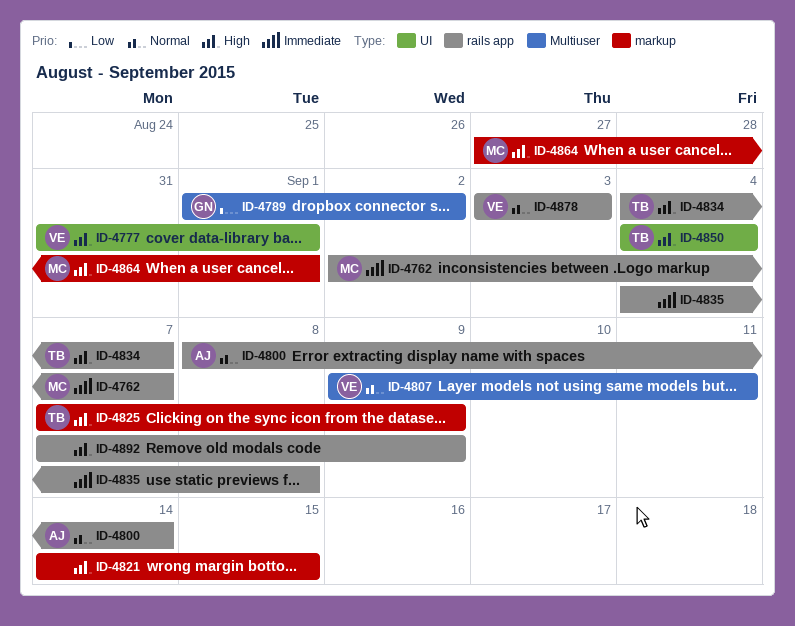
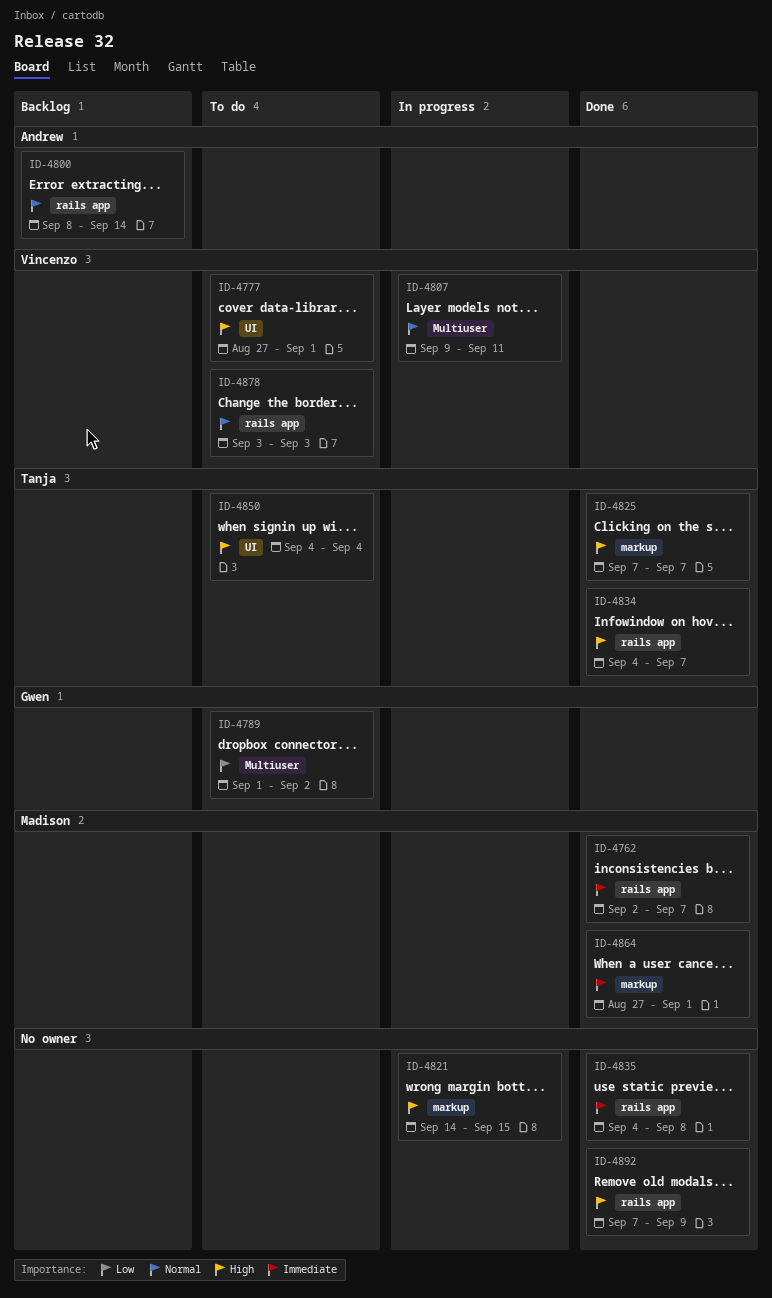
ID-4777, start: Aug 31 -> Aug 27
ID-4825, due: Sep 9 -> Sep 7
ID-4864, priority: High -> Immediate

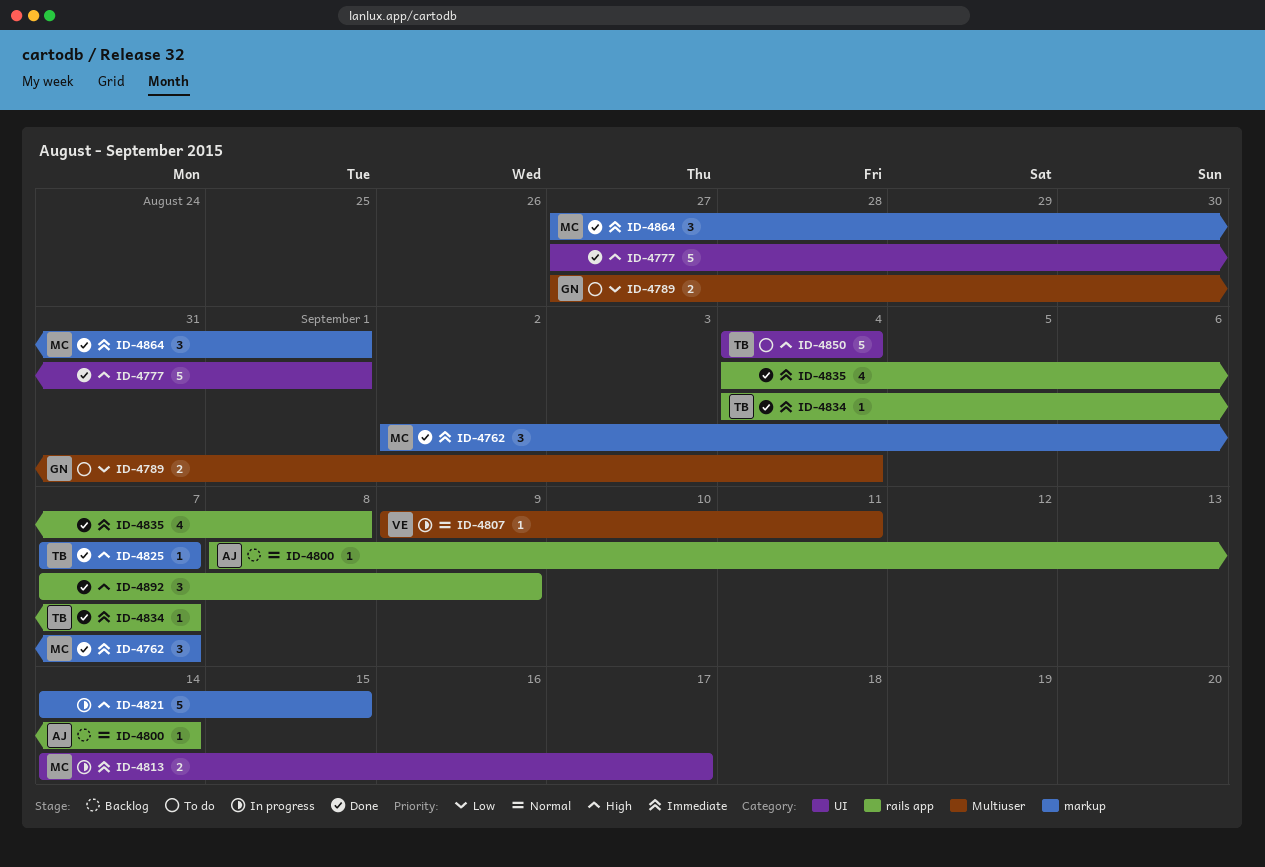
ID-4762, label: rails app -> markup
ID-4777, status: To do -> Done
ID-4777, owner: Vincenzo -> none
ID-4789, start: Sep 1 -> Aug 27
ID-4789, due: Sep 2 -> Sep 4
ID-4813: none -> present
ID-4834, priority: High -> Immediate
ID-4878: present -> none

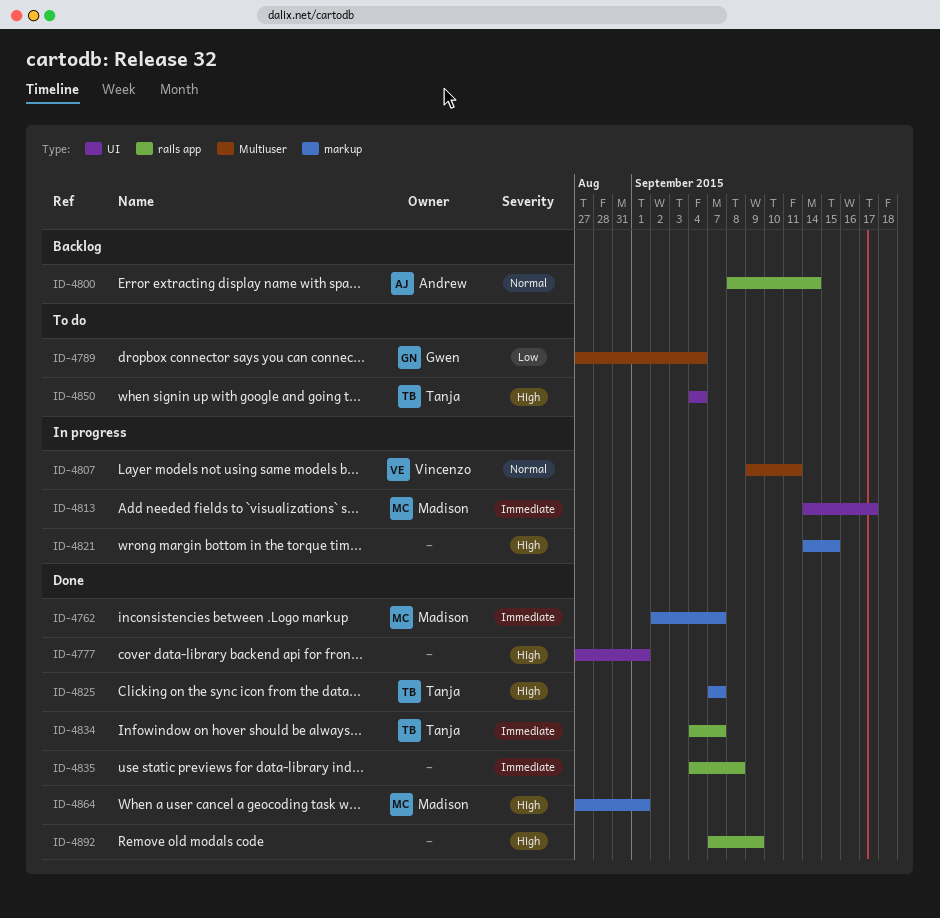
ID-4864, priority: Immediate -> High

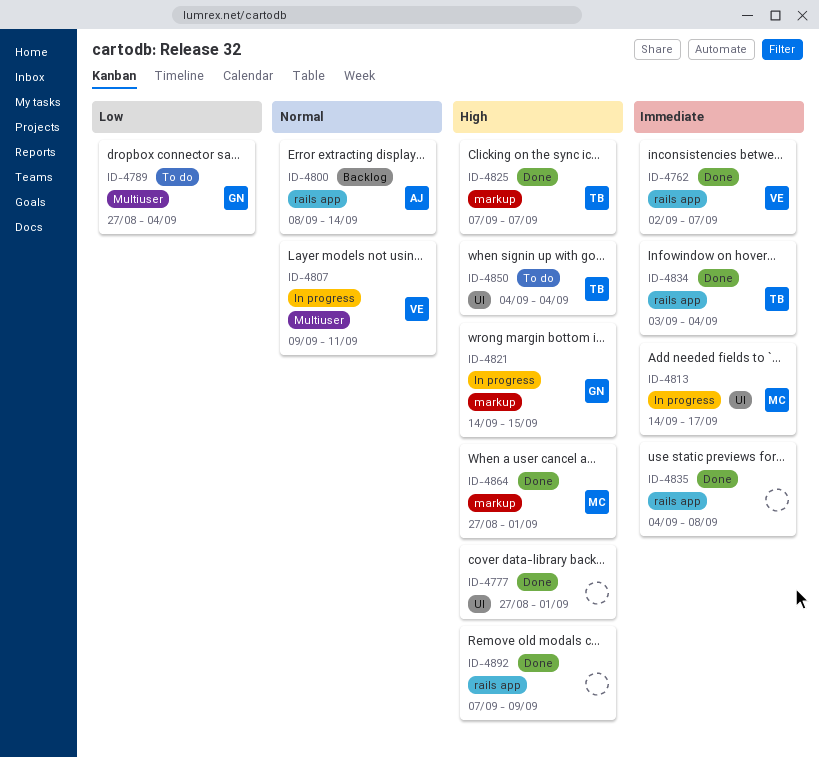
ID-4762, owner: Madison -> Vincenzo
ID-4762, label: markup -> rails app
ID-4821, owner: none -> Gwen
ID-4834, start: Sep 4 -> Sep 3
ID-4834, due: Sep 7 -> Sep 4

